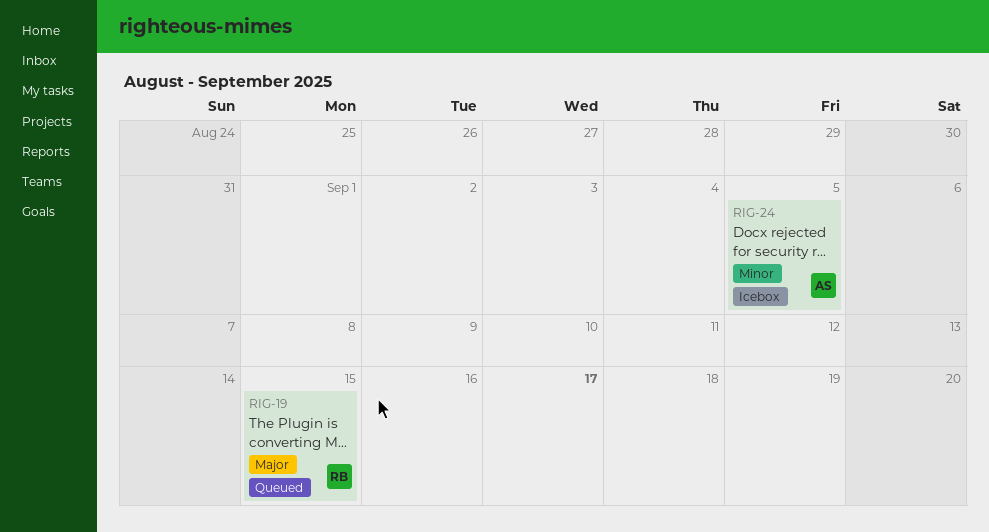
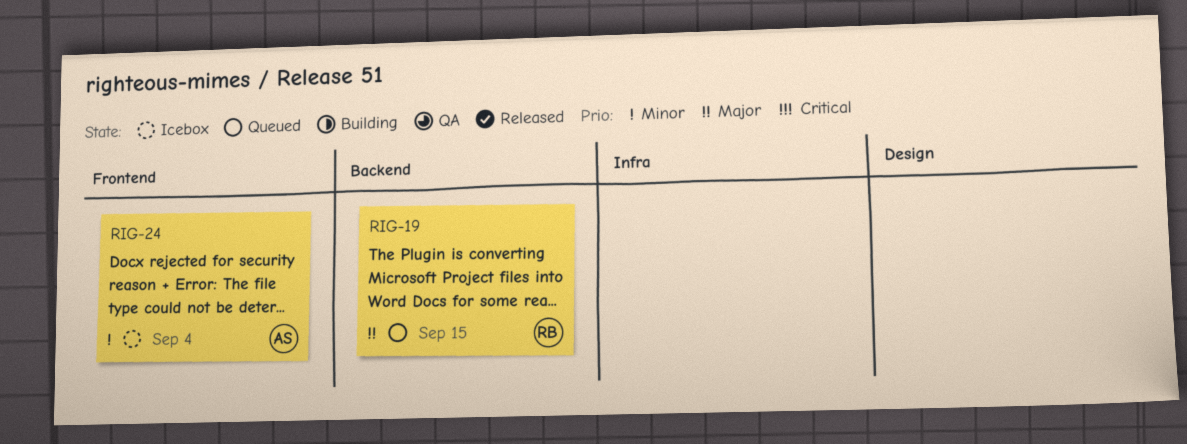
RIG-24, due: Sep 5 -> Sep 4

